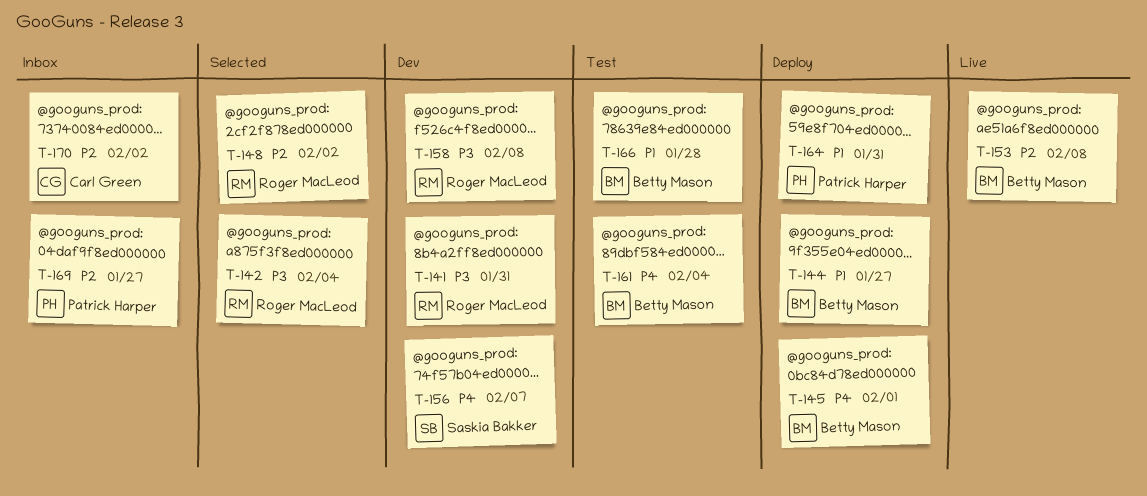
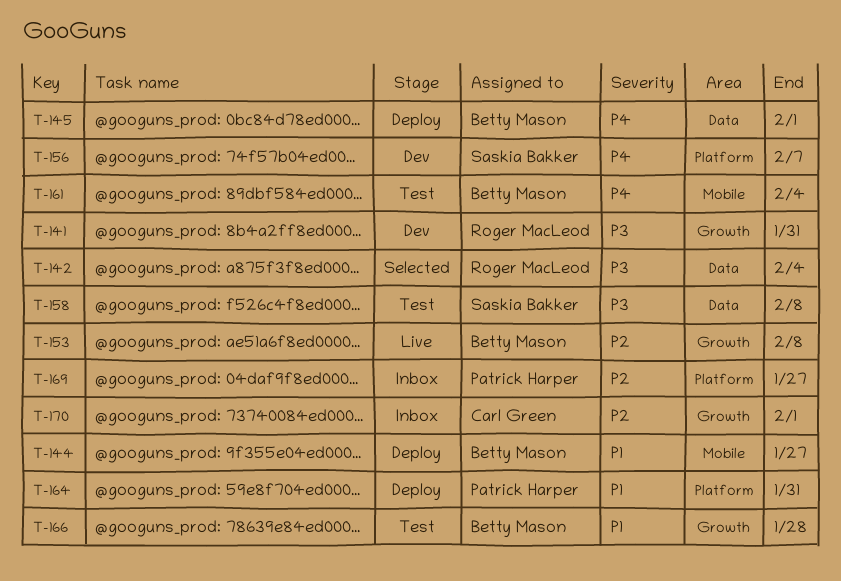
T-148: present -> none
T-158, status: Dev -> Test
T-158, owner: Roger MacLeod -> Saskia Bakker
T-170, due: Feb 2 -> Feb 1

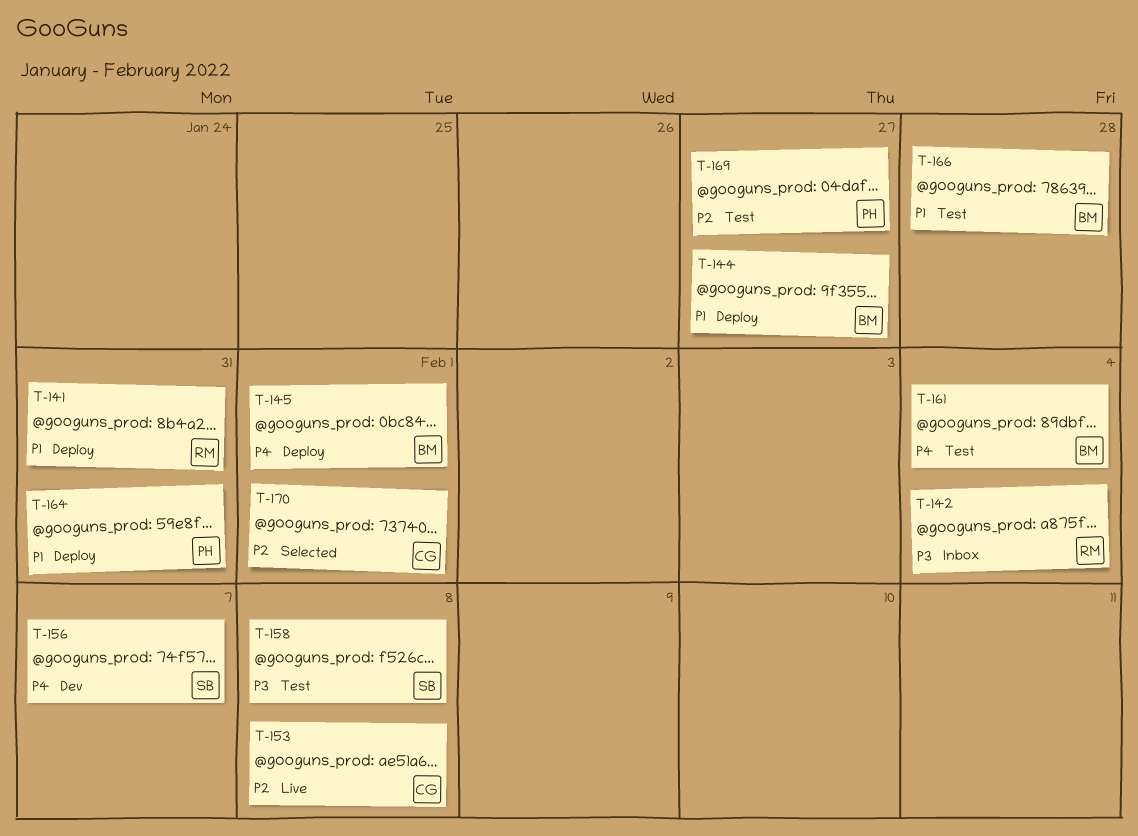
T-141, status: Dev -> Deploy
T-141, priority: P3 -> P1
T-142, status: Selected -> Inbox
T-153, owner: Betty Mason -> Carl Green
T-169, status: Inbox -> Test
T-170, status: Inbox -> Selected

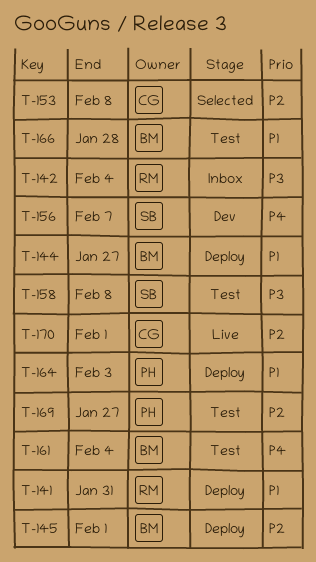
T-145, priority: P4 -> P2
T-153, status: Live -> Selected
T-164, due: Jan 31 -> Feb 3
T-170, status: Selected -> Live

